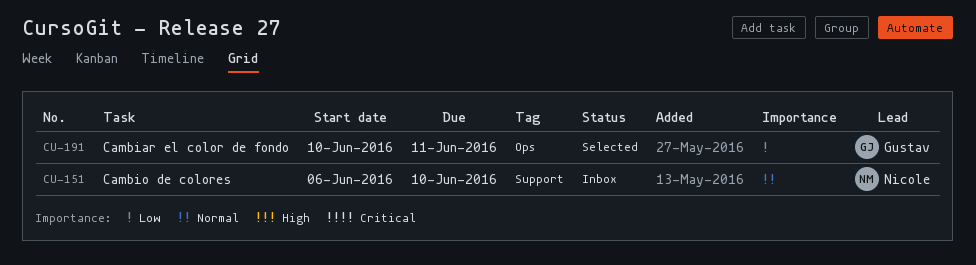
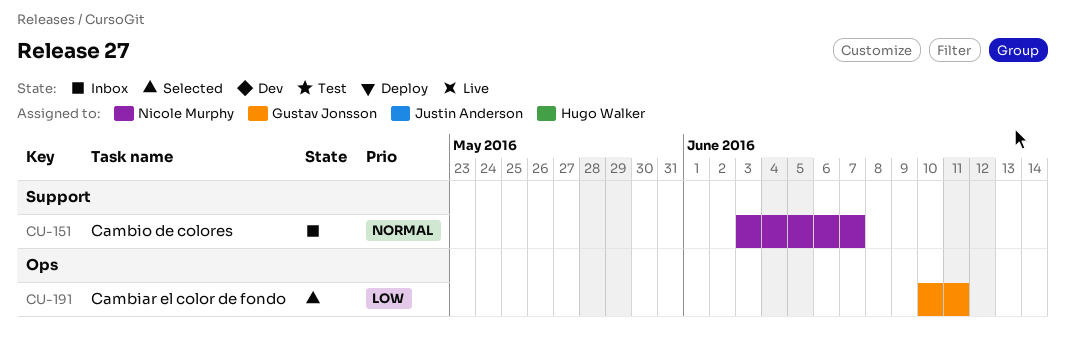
CU-151, start: Jun 6 -> Jun 3
CU-151, due: Jun 10 -> Jun 7

